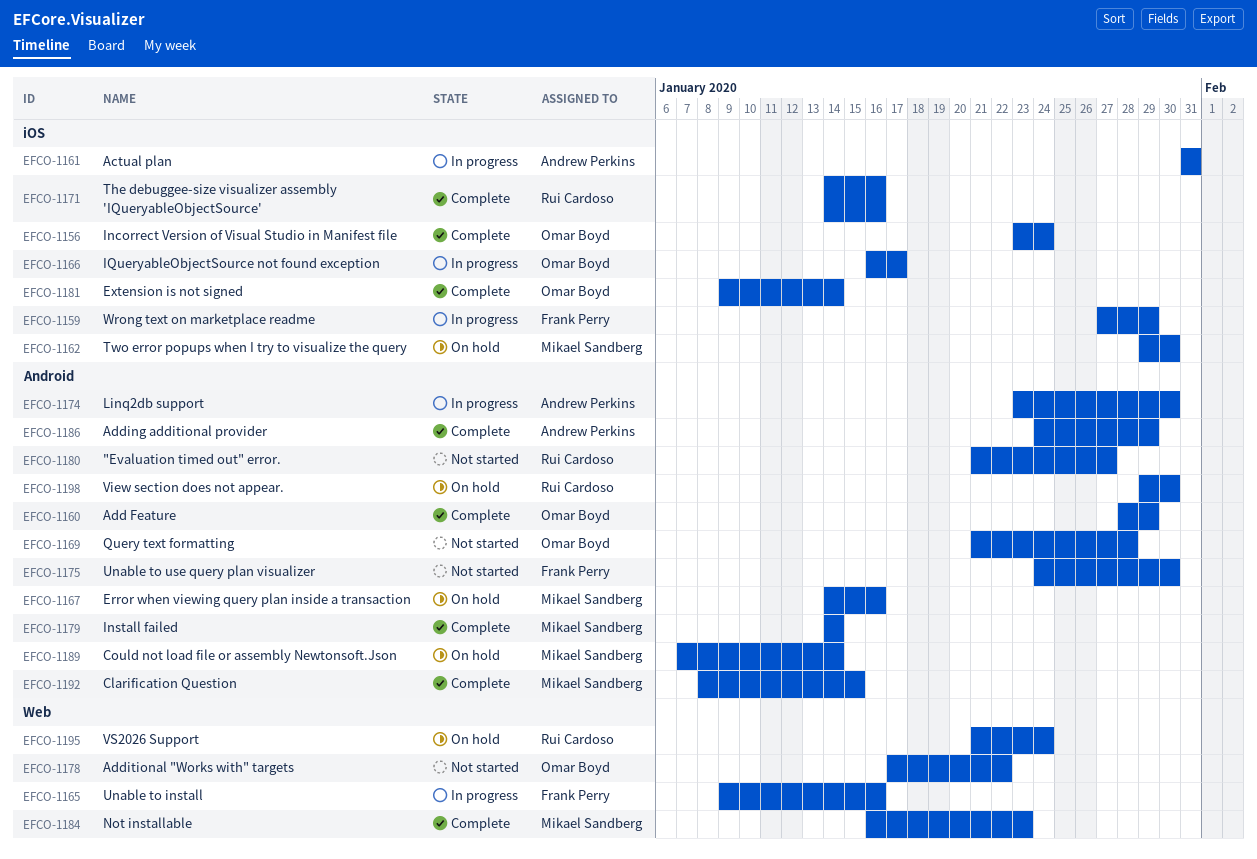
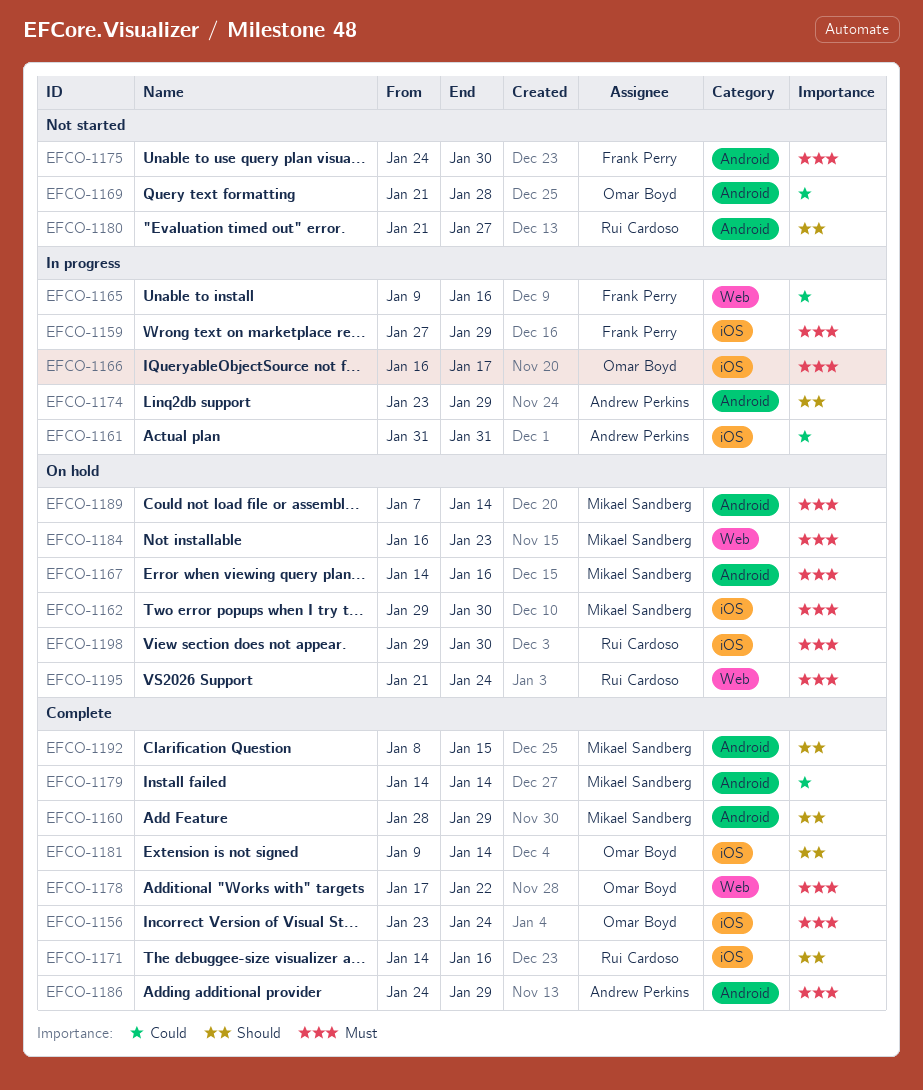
EFCO-1160, owner: Omar Boyd -> Mikael Sandberg
EFCO-1174, due: Jan 30 -> Jan 29
EFCO-1178, status: Not started -> Complete
EFCO-1184, status: Complete -> On hold
EFCO-1198, label: Android -> iOS

